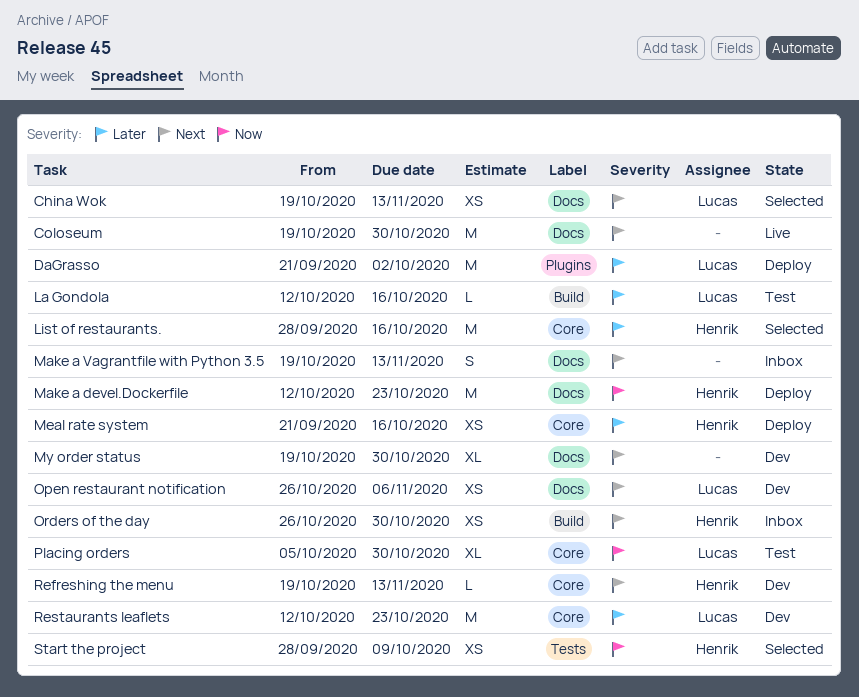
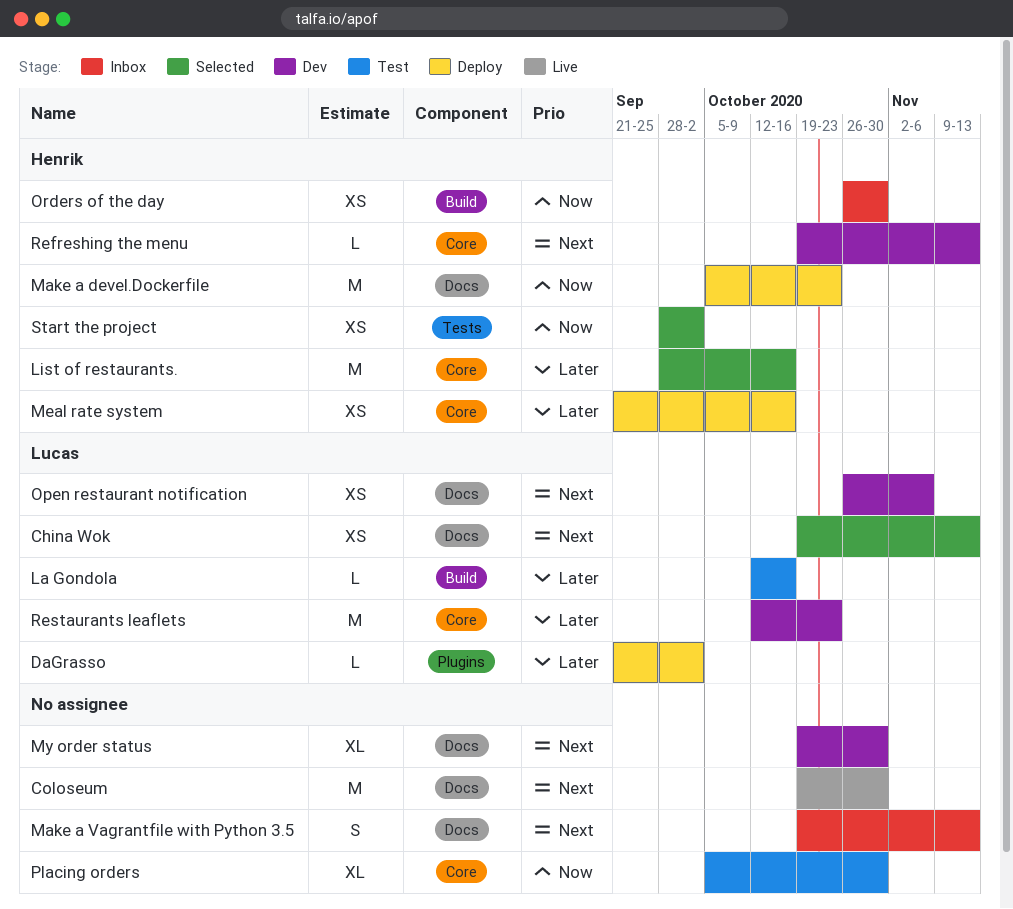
DaGrasso, estimate: M -> L
Make a devel.Dockerfile, start: Oct 12 -> Oct 5
Orders of the day, priority: Next -> Now
Placing orders, owner: Lucas -> none
Start the project, due: Oct 9 -> Oct 2

